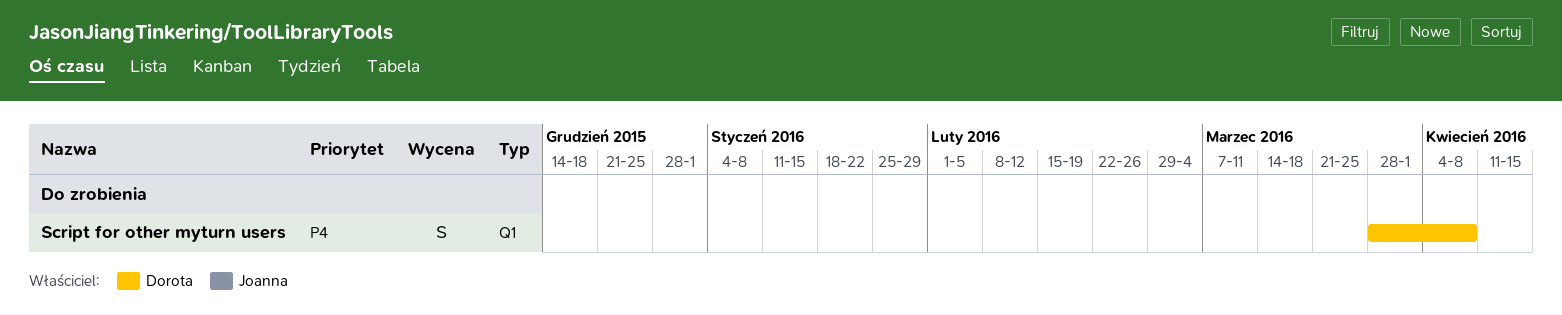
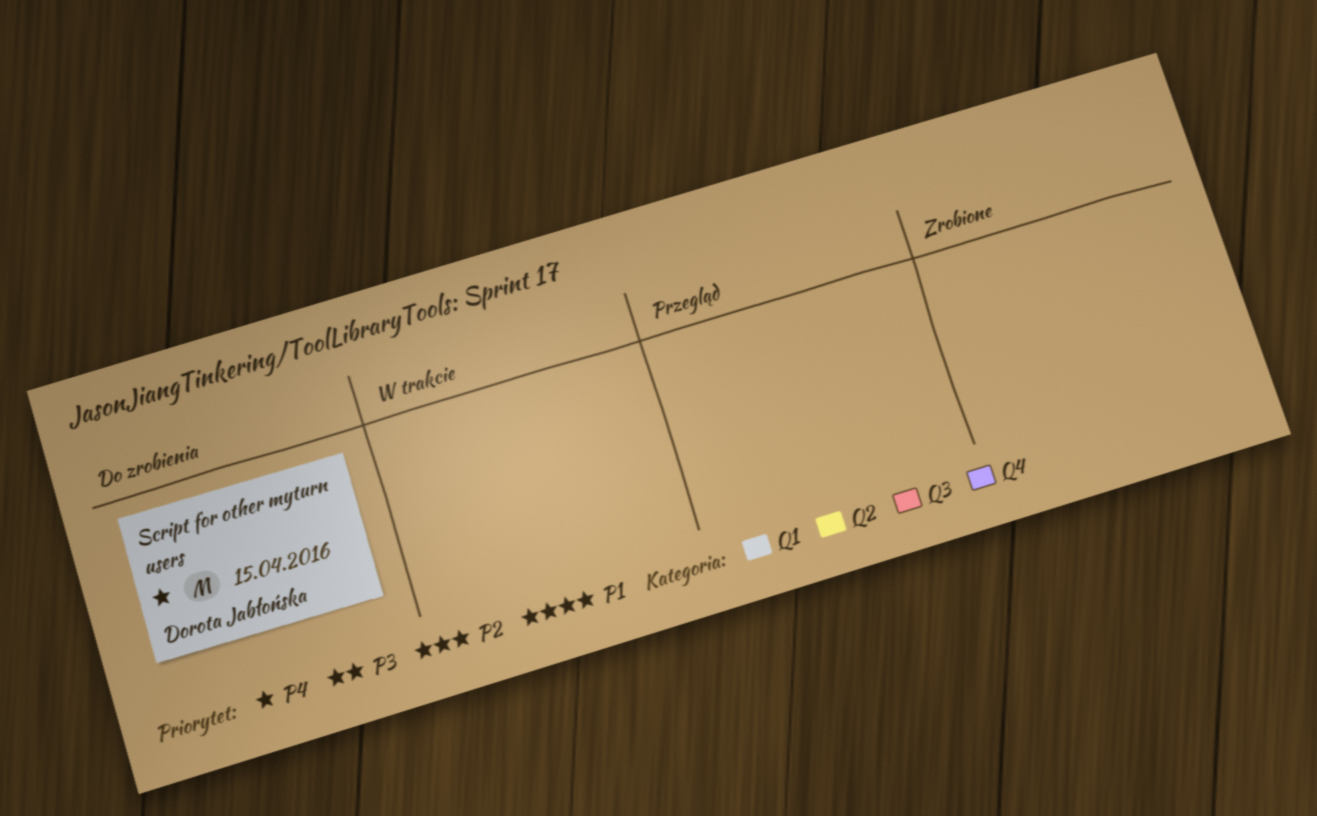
Script for other myturn users, estimate: S -> M
Script for other myturn users, due: Apr 8 -> Apr 15

